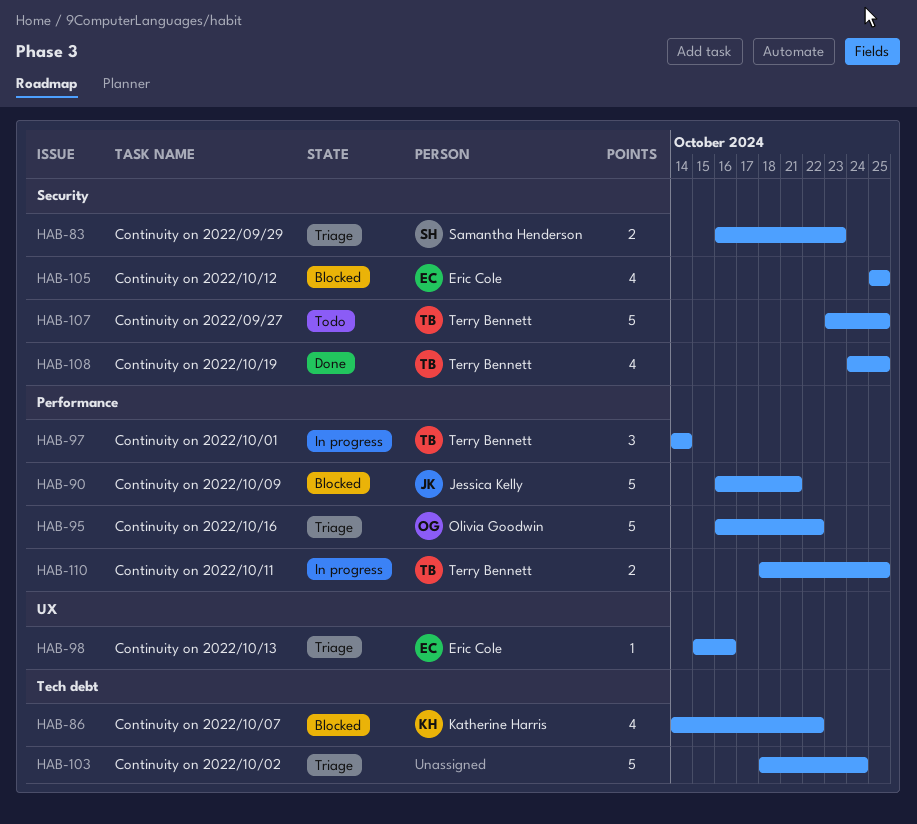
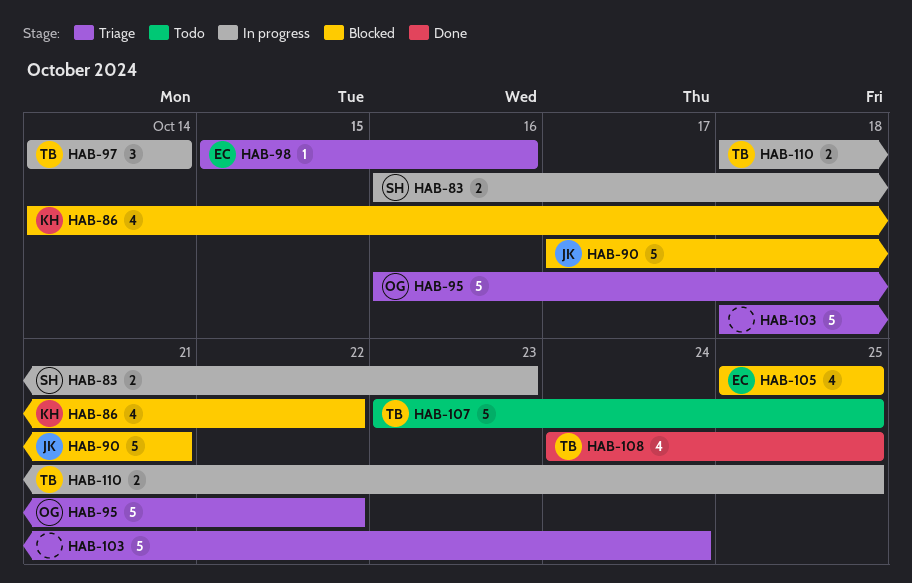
HAB-83, status: Triage -> In progress
HAB-90, start: Oct 16 -> Oct 17

